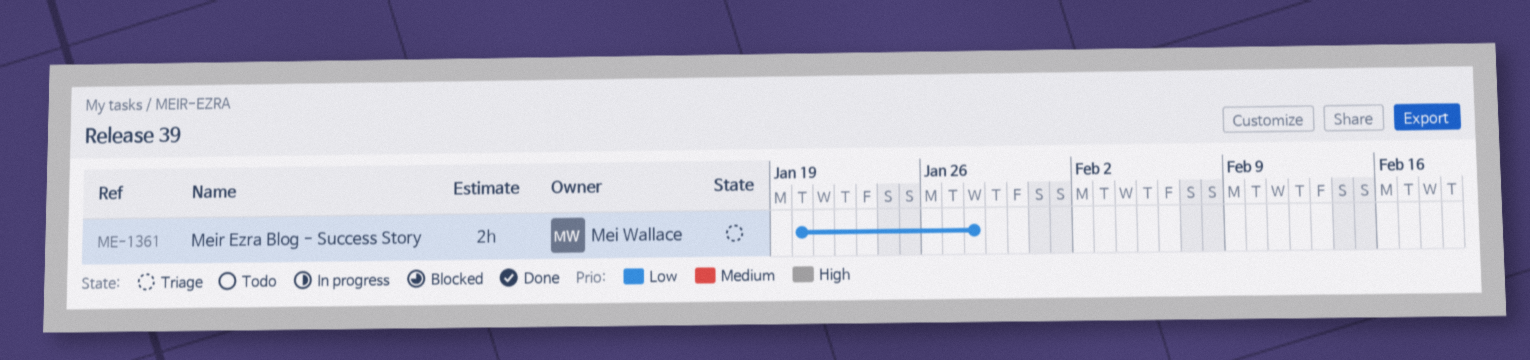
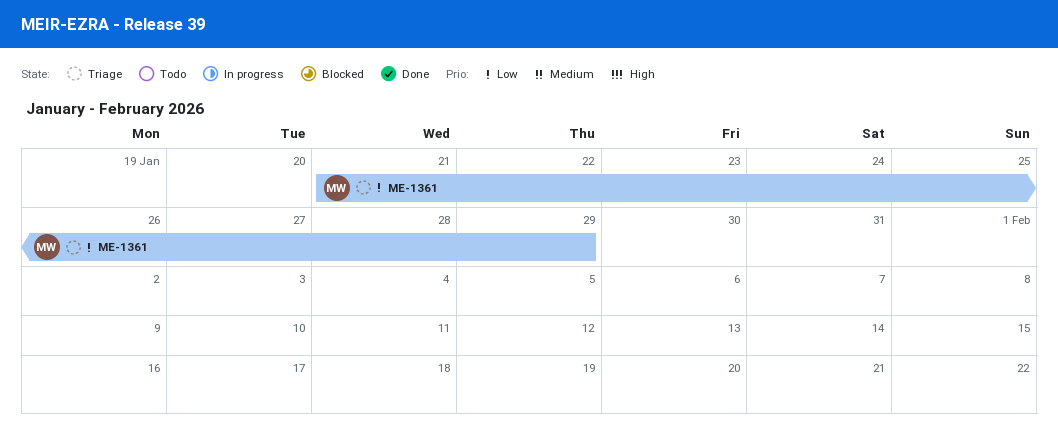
ME-1361, start: Jan 20 -> Jan 21
ME-1361, due: Jan 28 -> Jan 29

